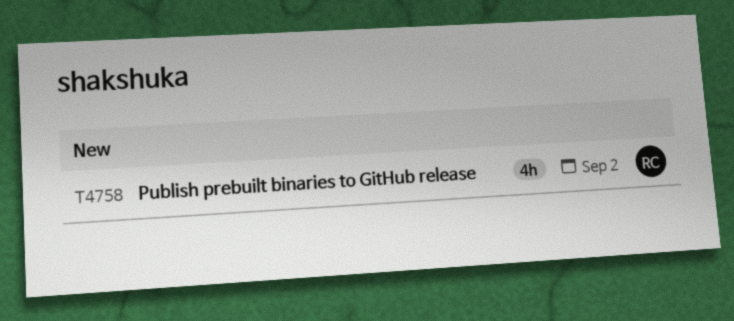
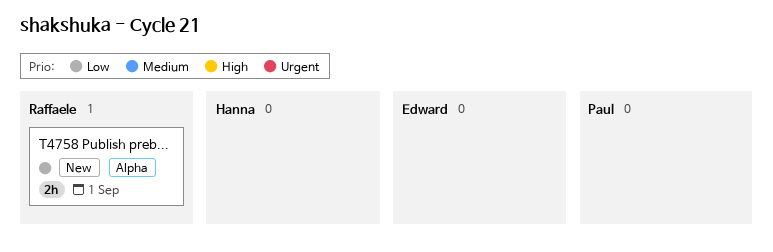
T4758, estimate: 4h -> 2h
T4758, due: Sep 2 -> Sep 1

